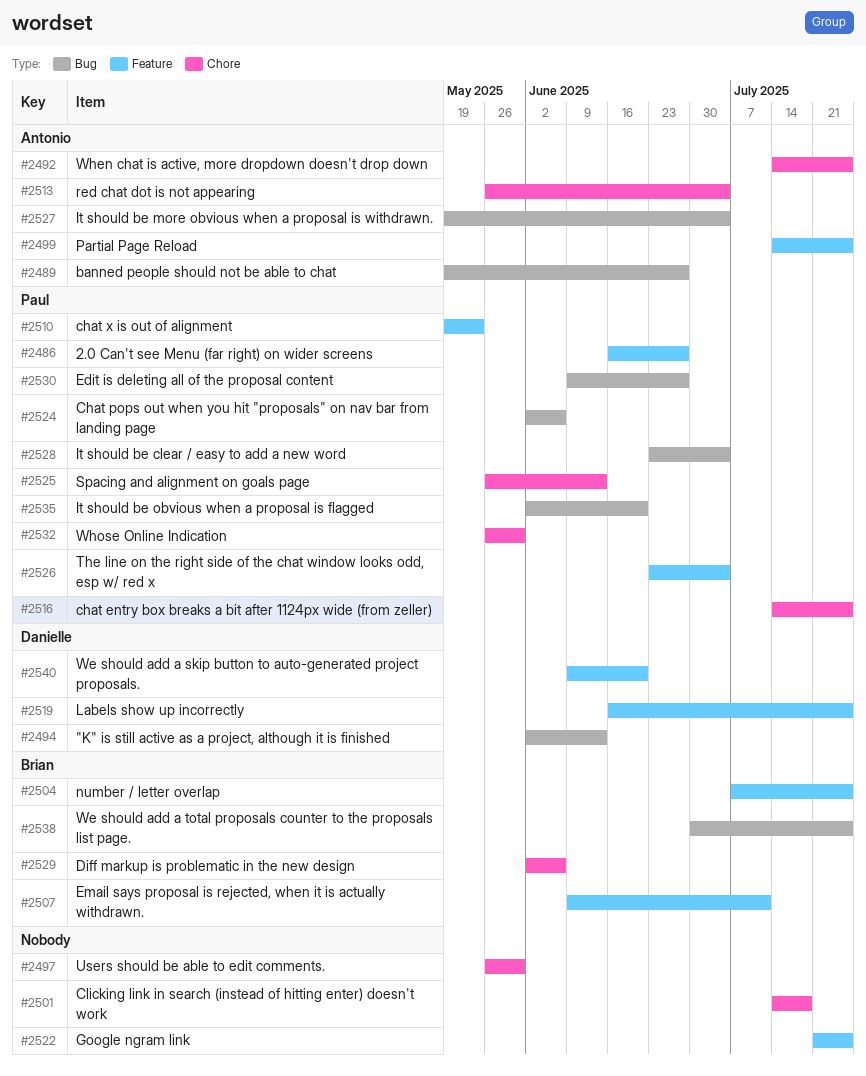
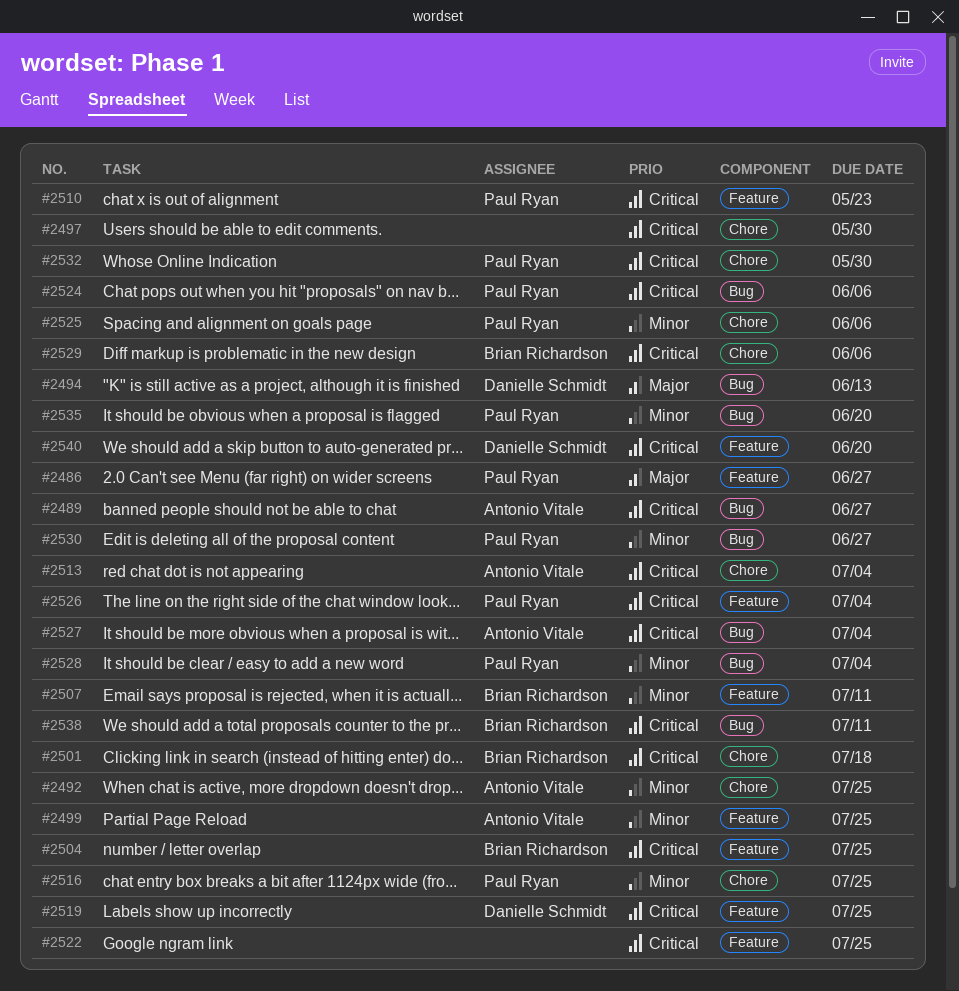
#2501, owner: none -> Brian Richardson
#2525, due: Jun 13 -> Jun 6
#2538, due: Jul 25 -> Jul 11

